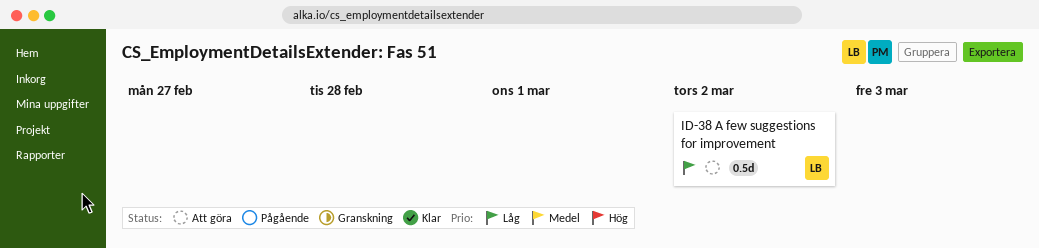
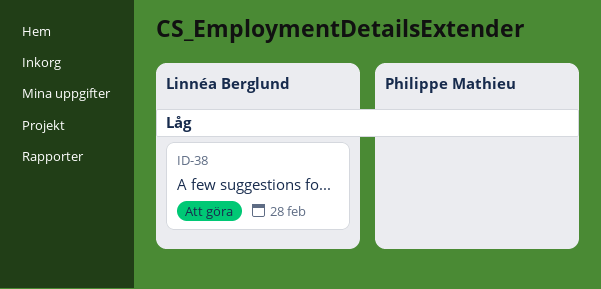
ID-38, due: Mar 2 -> Feb 28

